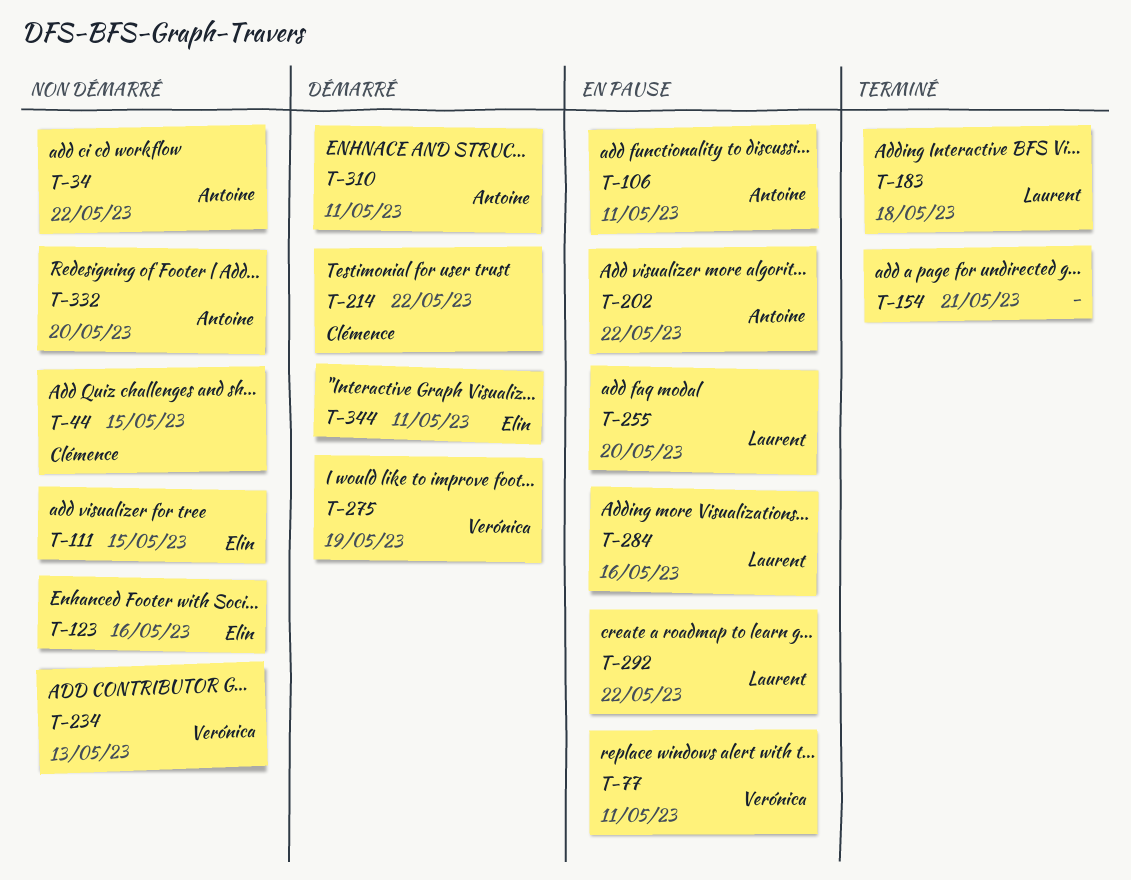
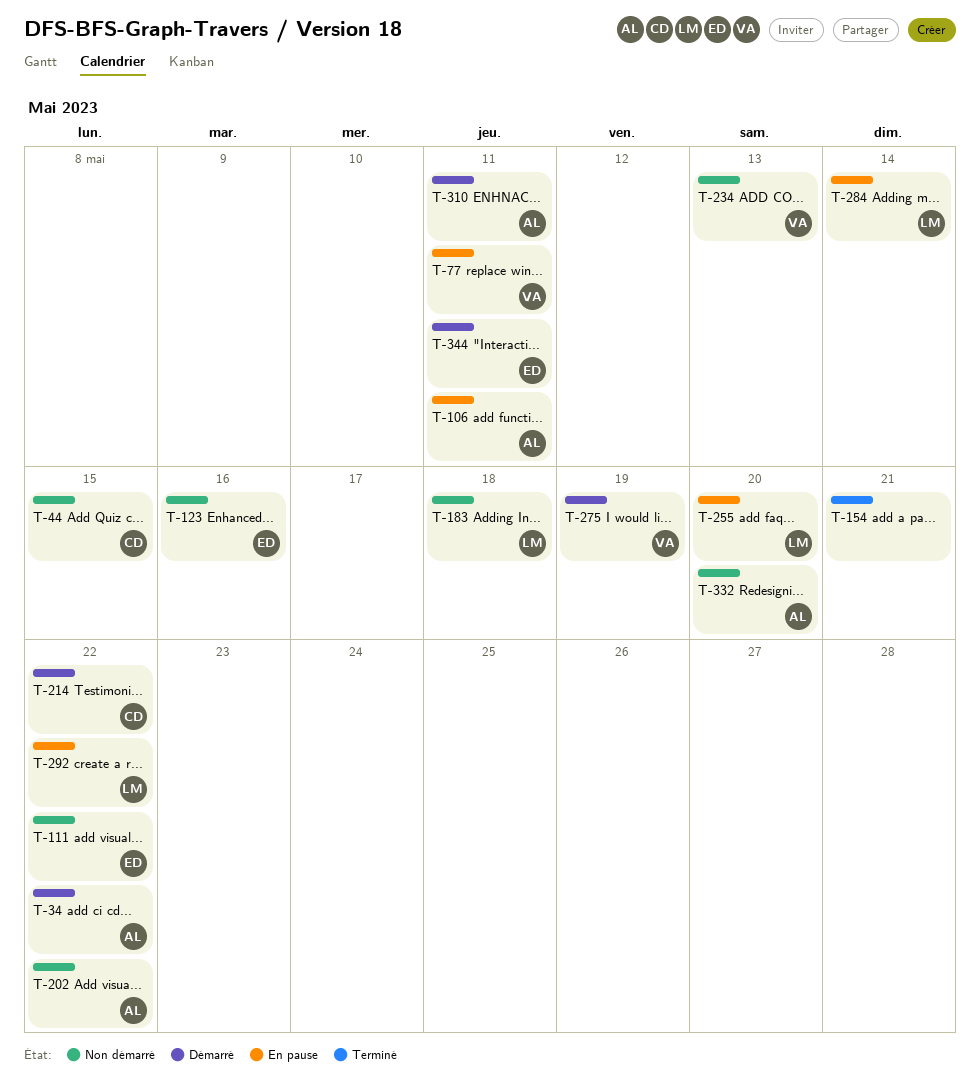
T-34, status: Non démarré -> Démarré
T-111, due: May 15 -> May 22
T-183, status: Terminé -> Non démarré
T-202, status: En pause -> Non démarré
T-284, due: May 16 -> May 14

